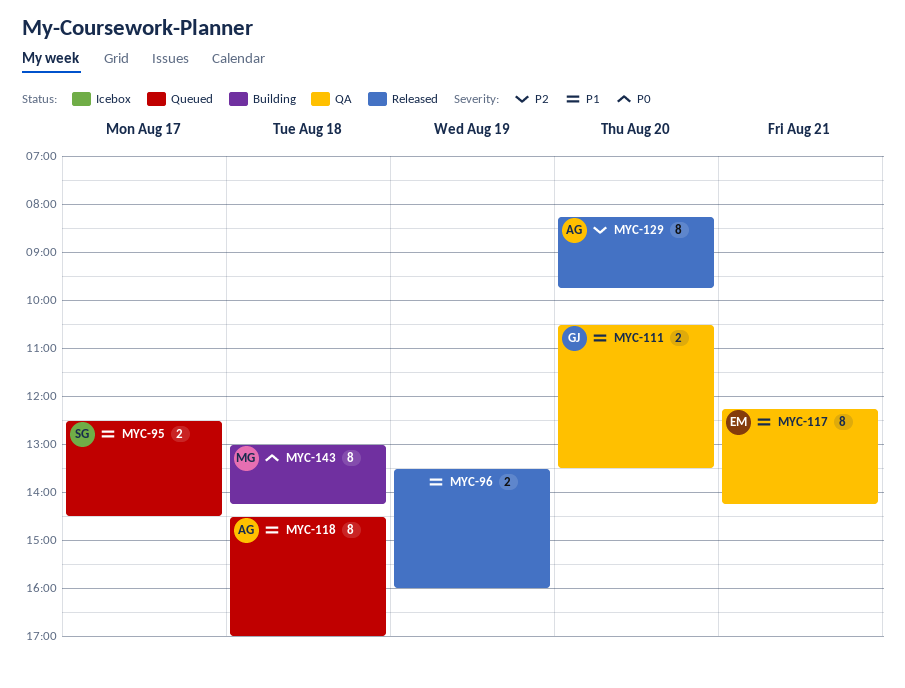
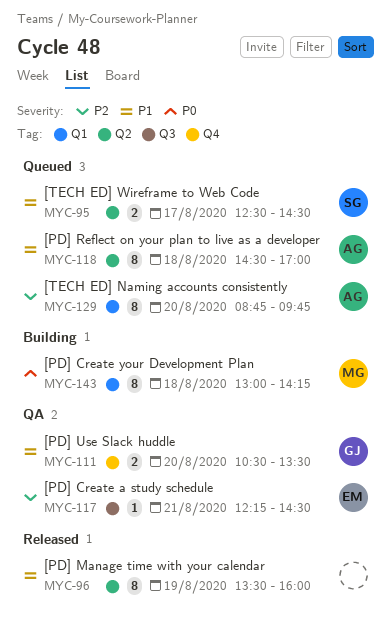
MYC-96, estimate: 2 -> 8
MYC-117, priority: P1 -> P2
MYC-117, estimate: 8 -> 1
MYC-117, ends: 14:15 -> 14:30
MYC-129, status: Released -> Queued
MYC-129, begins: 08:15 -> 08:45

